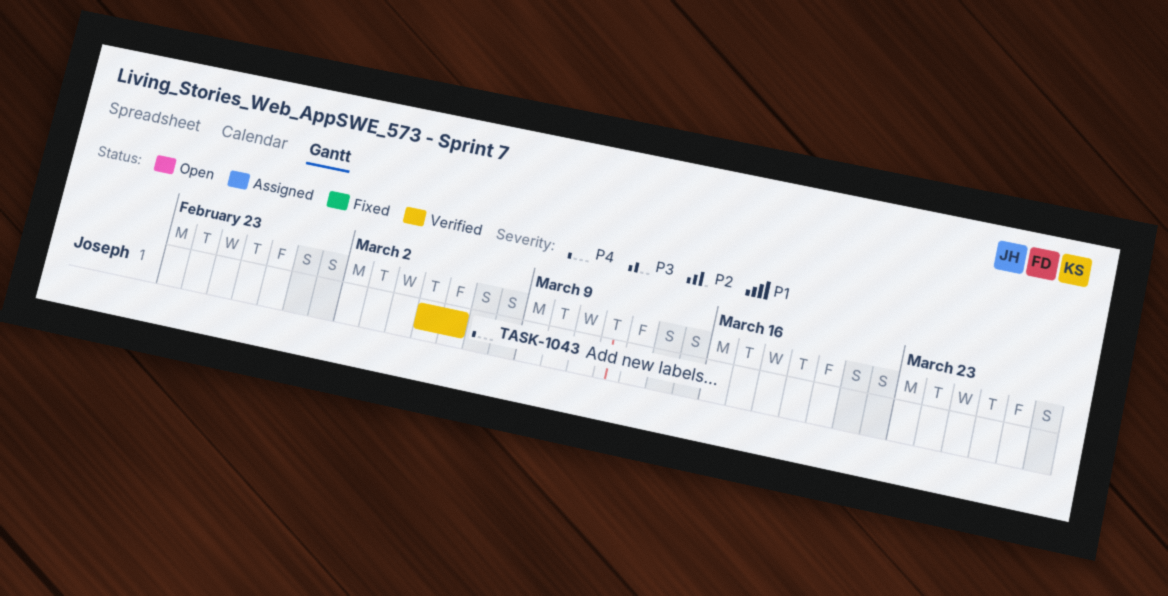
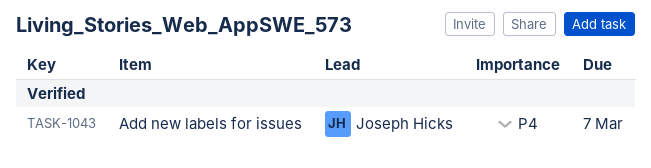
TASK-1043, due: Mar 6 -> Mar 7

